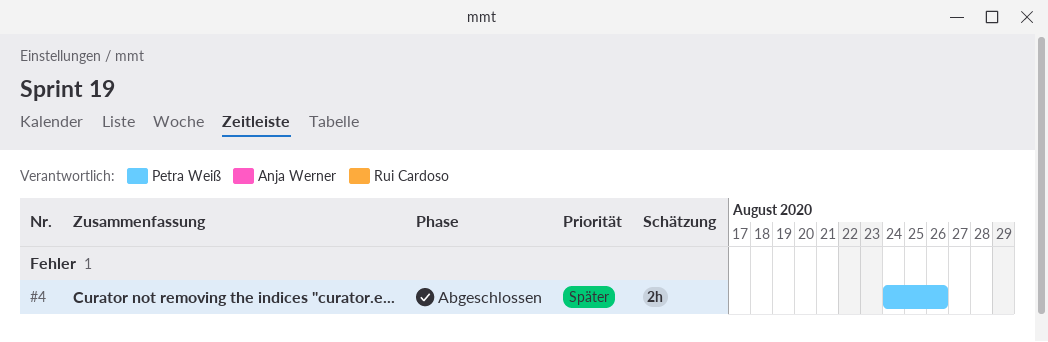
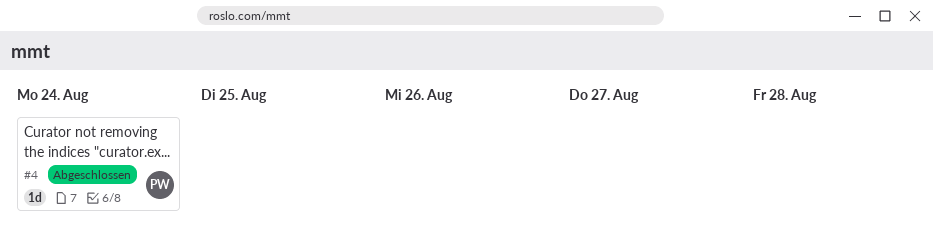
#4, estimate: 2h -> 1d
#4, due: Aug 26 -> Aug 24

